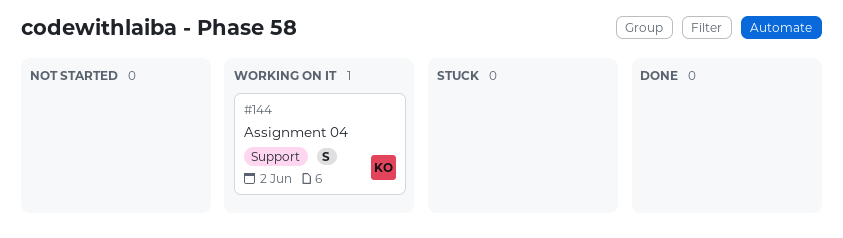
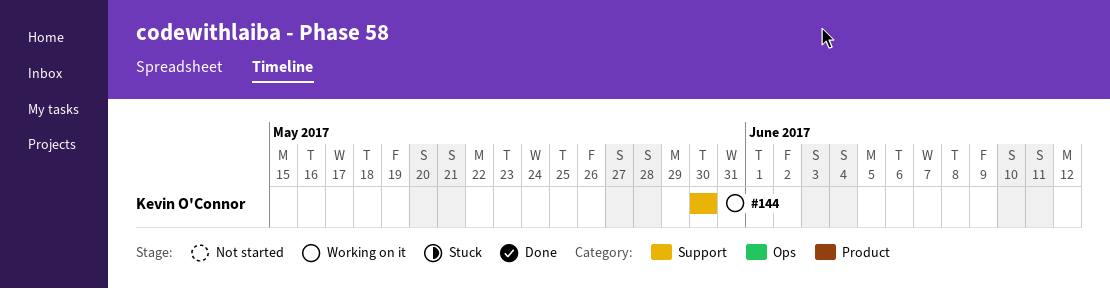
#144, due: Jun 2 -> May 30

